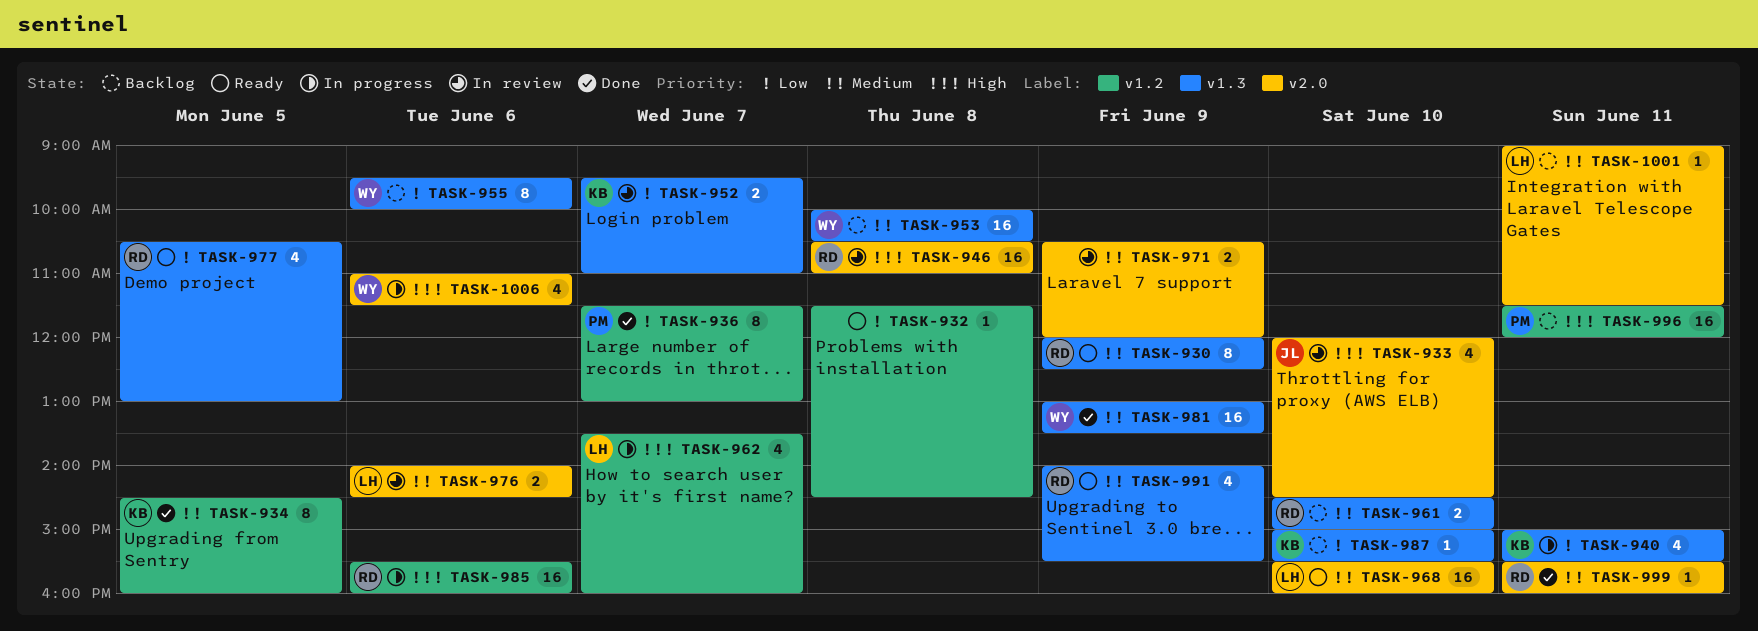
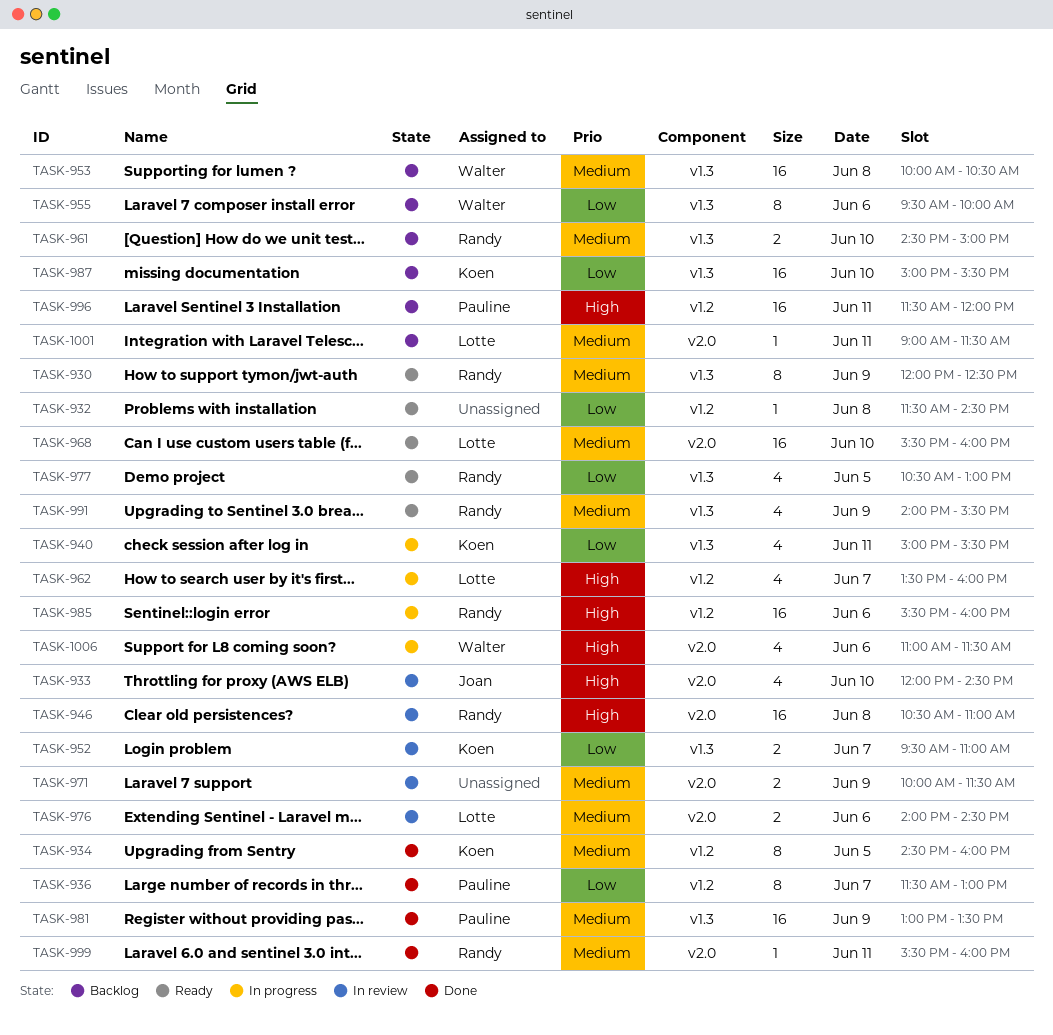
TASK-971, begins: 10:30 -> 10:00
TASK-971, ends: 12:00 -> 11:30
TASK-981, owner: Walter -> Pauline
TASK-987, estimate: 1 -> 16

